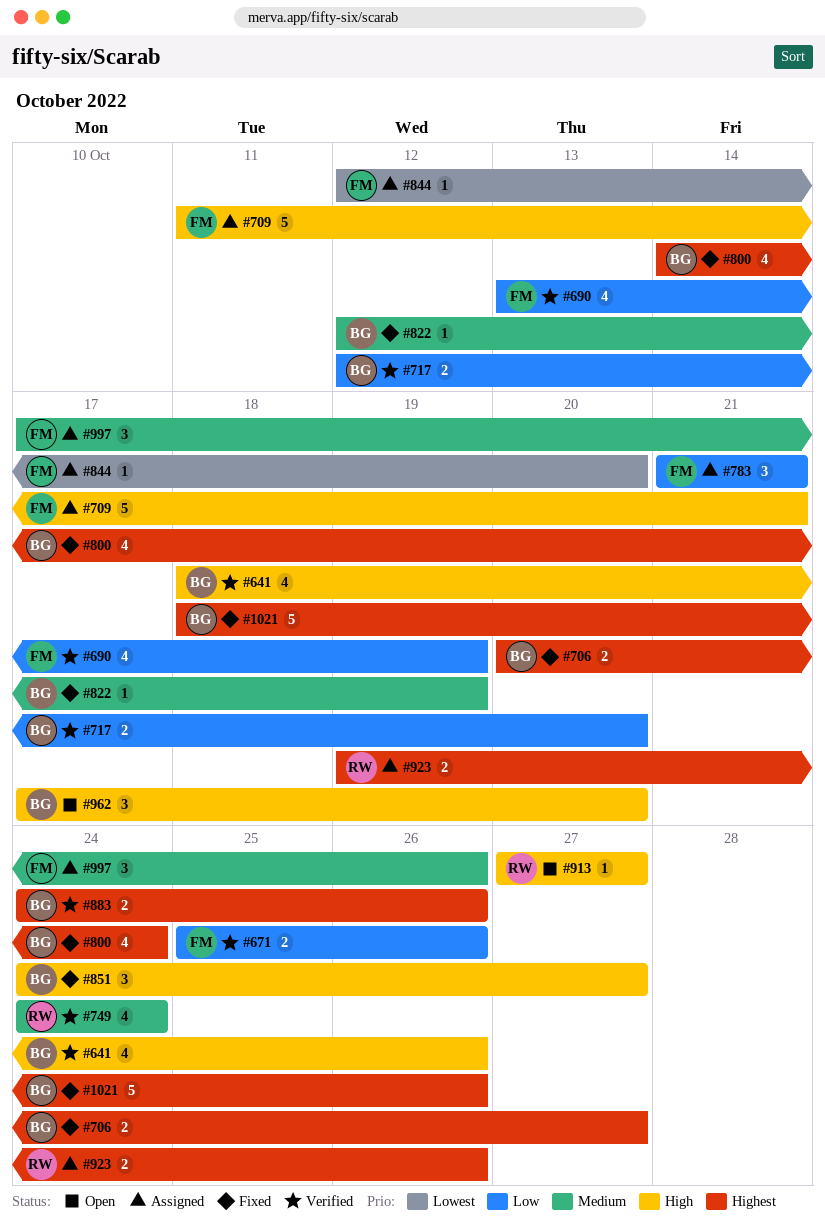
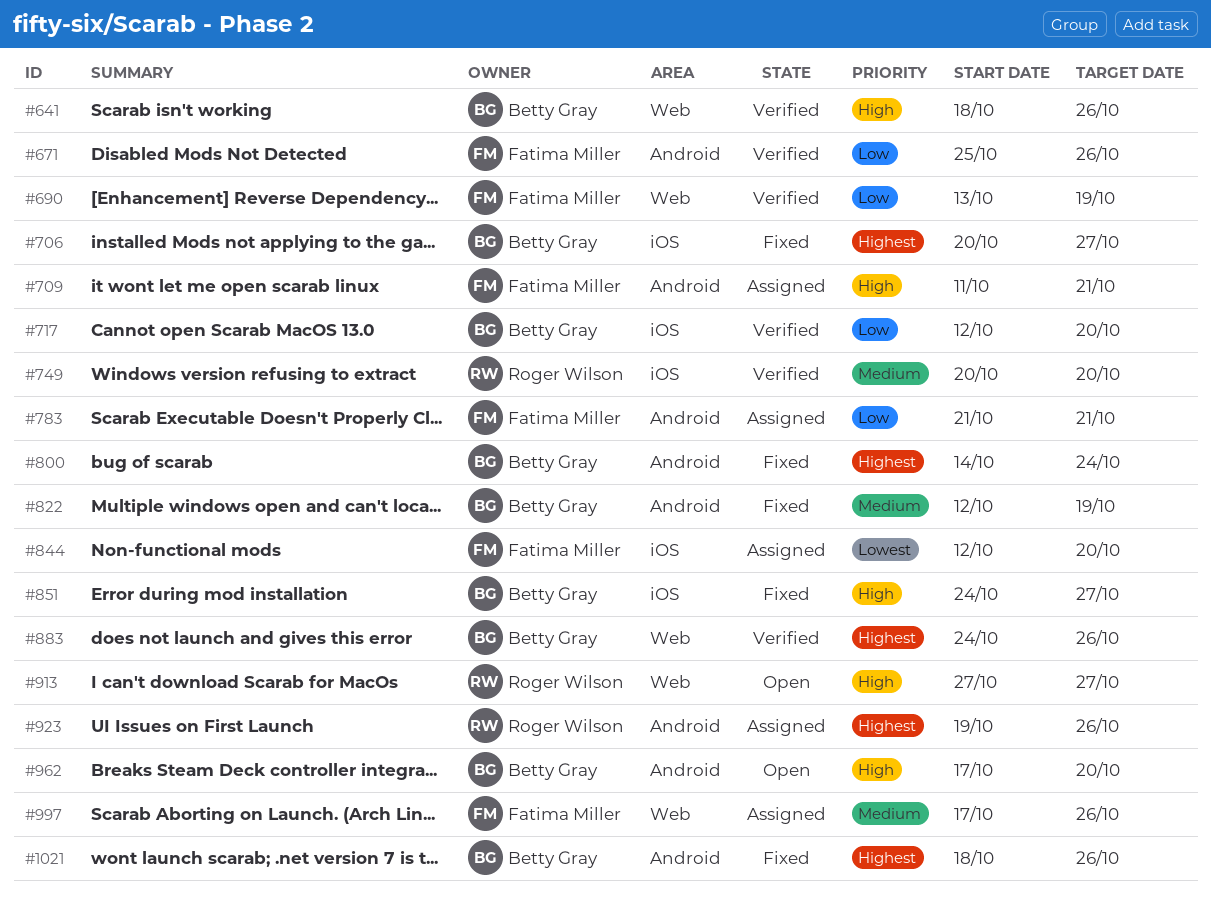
#749, start: Oct 24 -> Oct 20
#749, due: Oct 24 -> Oct 20

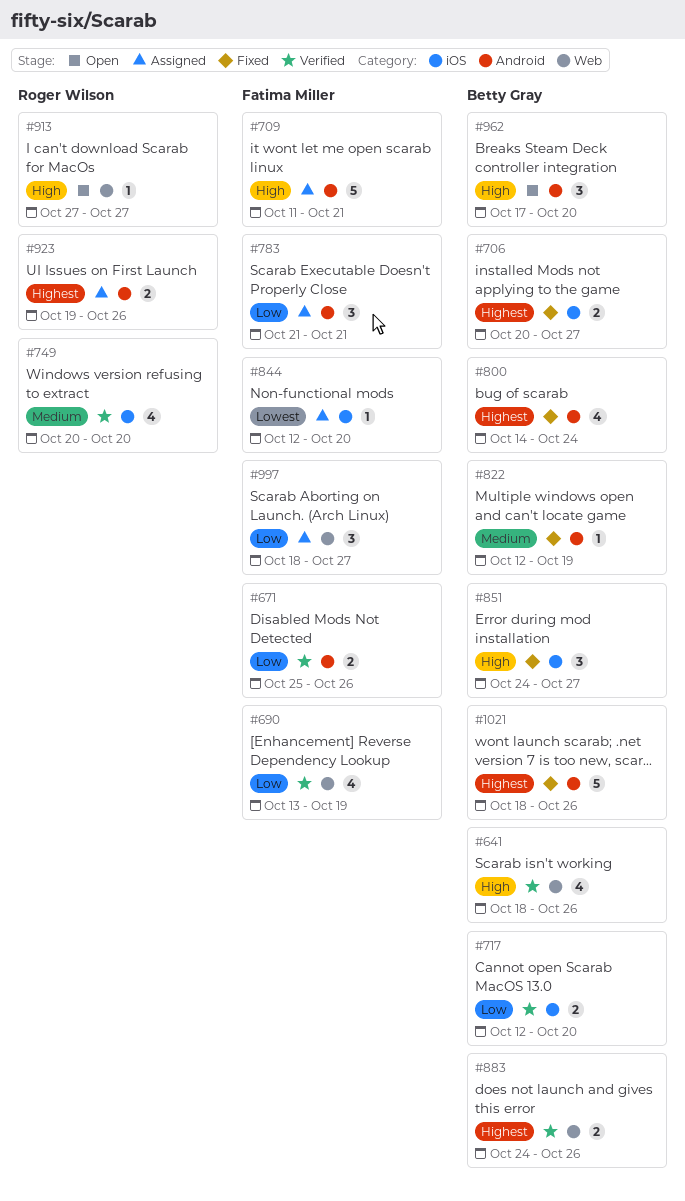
#997, priority: Medium -> Low
#997, start: Oct 17 -> Oct 18
#997, due: Oct 26 -> Oct 27

